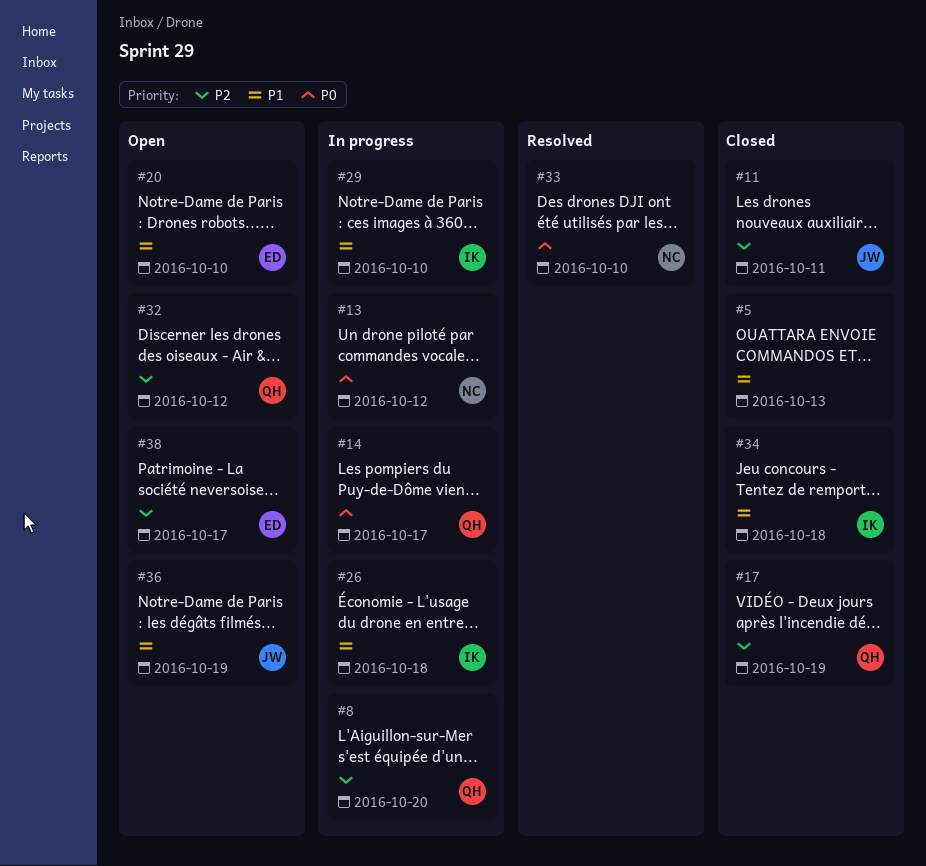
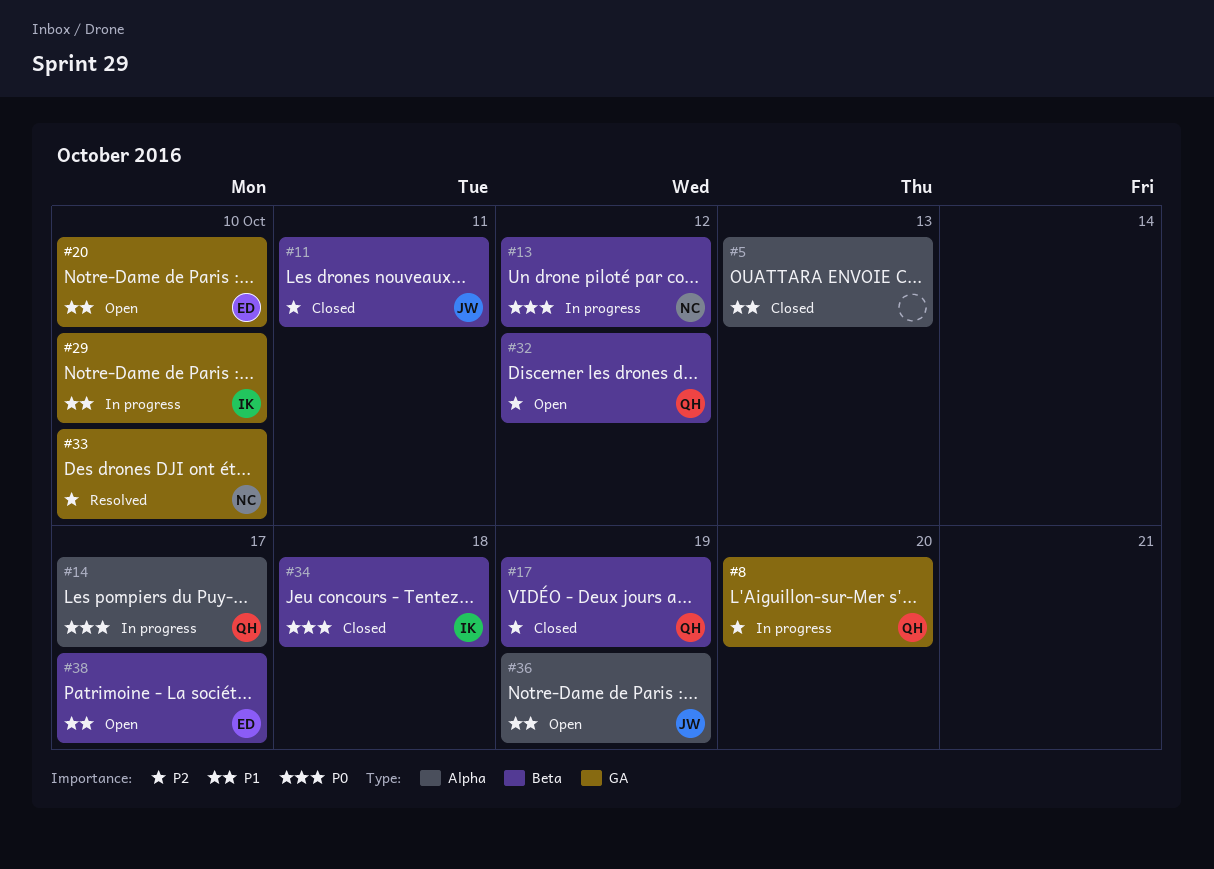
#26: present -> none
#33, priority: P0 -> P2
#34, priority: P1 -> P0
#38, priority: P2 -> P1

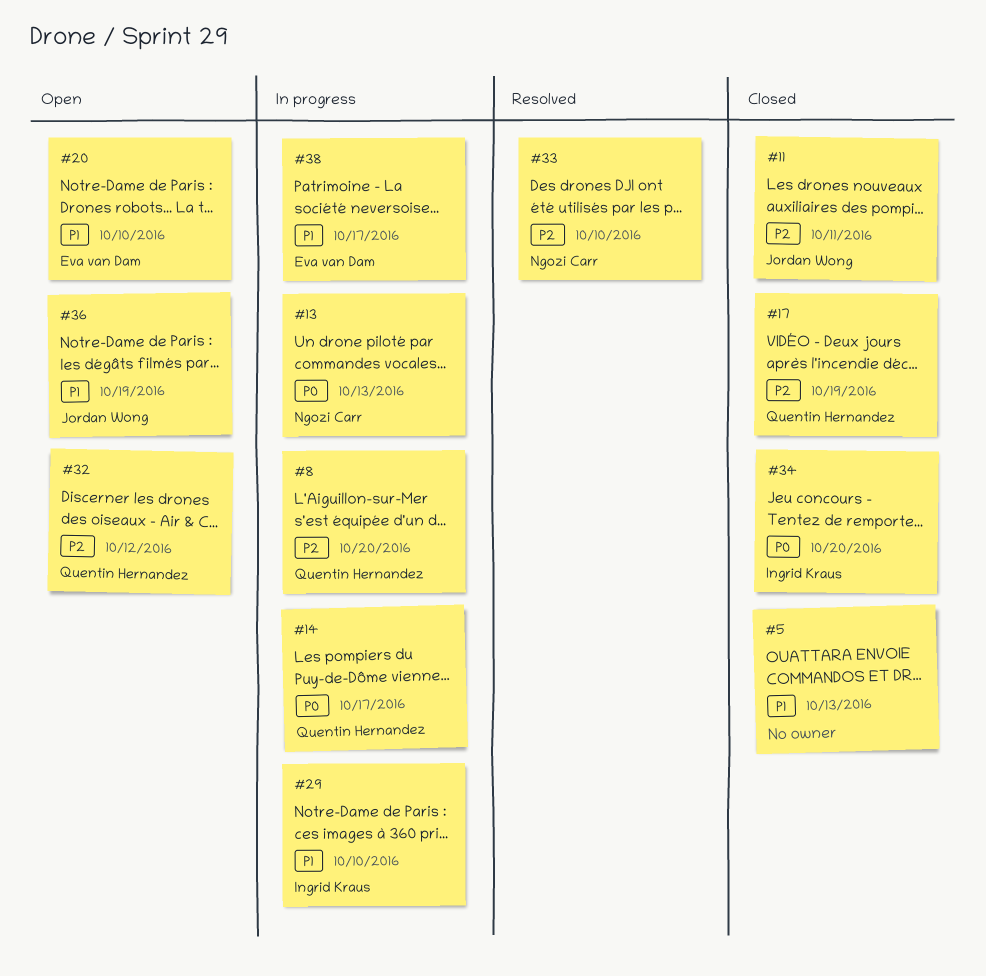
#13, due: Oct 12 -> Oct 13
#34, due: Oct 18 -> Oct 20
#38, status: Open -> In progress

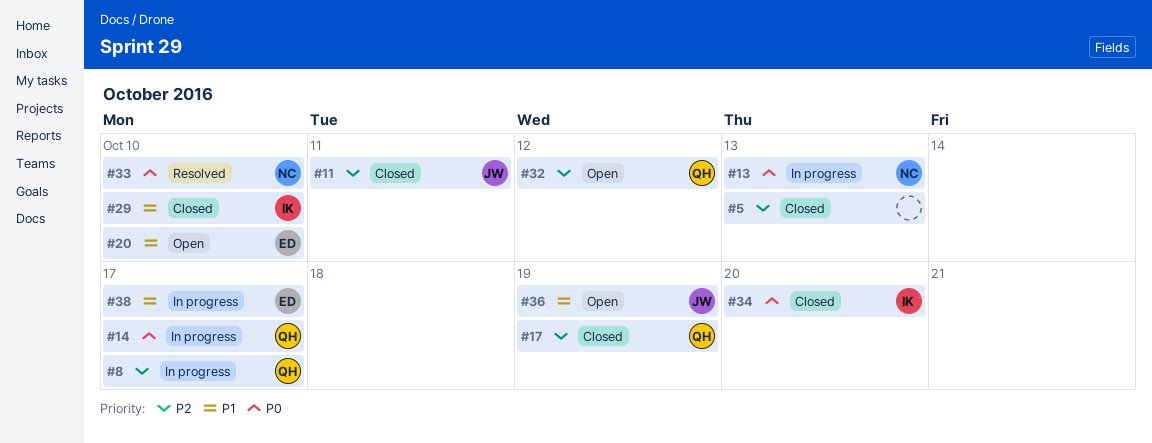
#5, priority: P1 -> P2
#8, due: Oct 20 -> Oct 17
#29, status: In progress -> Closed
#33, priority: P2 -> P0

